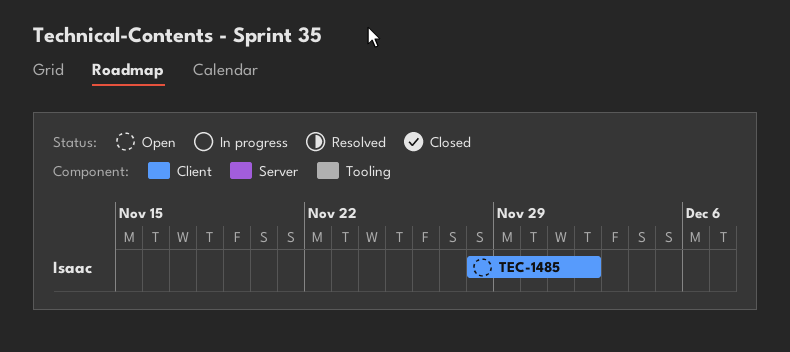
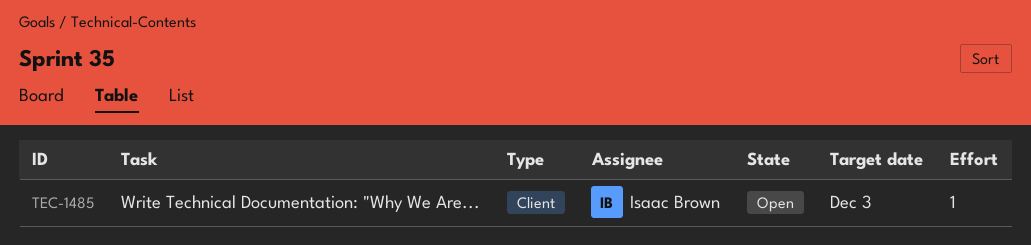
TEC-1485, due: Dec 2 -> Dec 3

